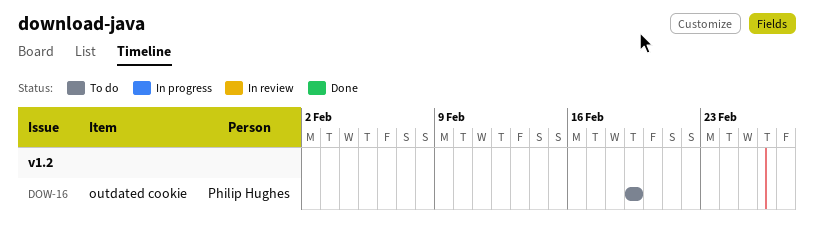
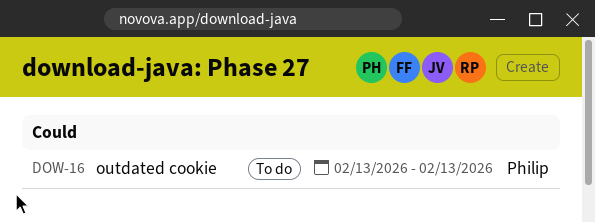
DOW-16, start: Feb 19 -> Feb 13
DOW-16, due: Feb 19 -> Feb 13

